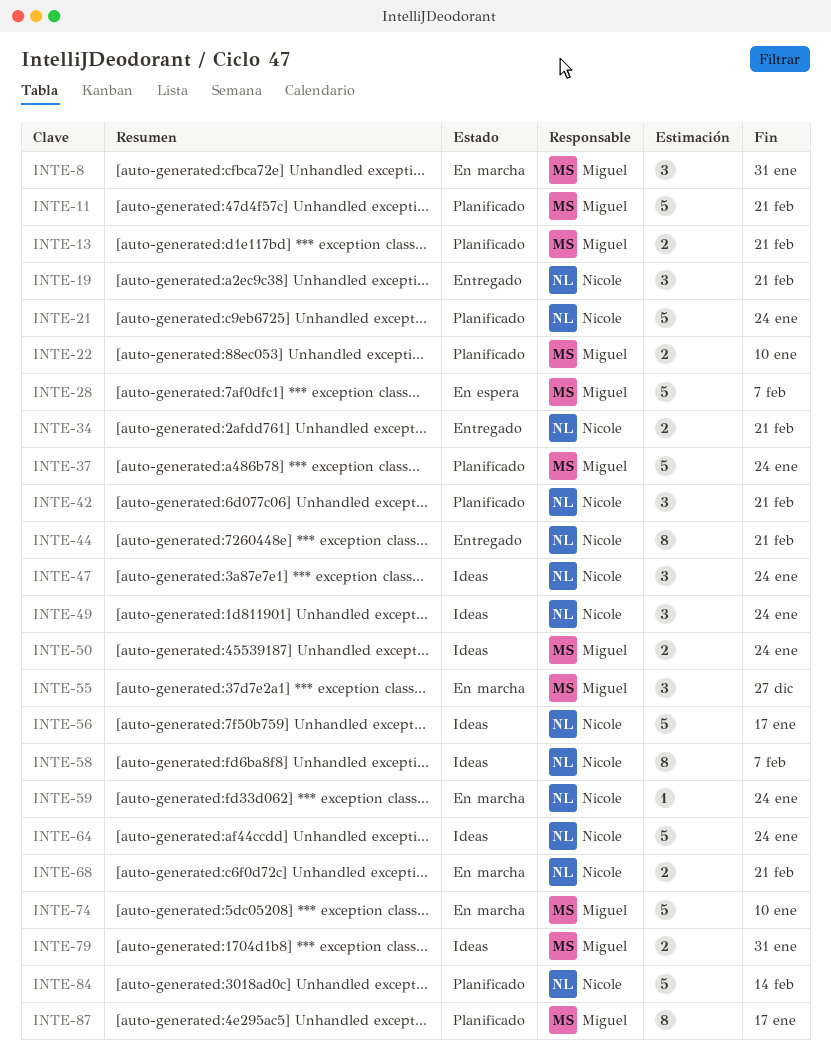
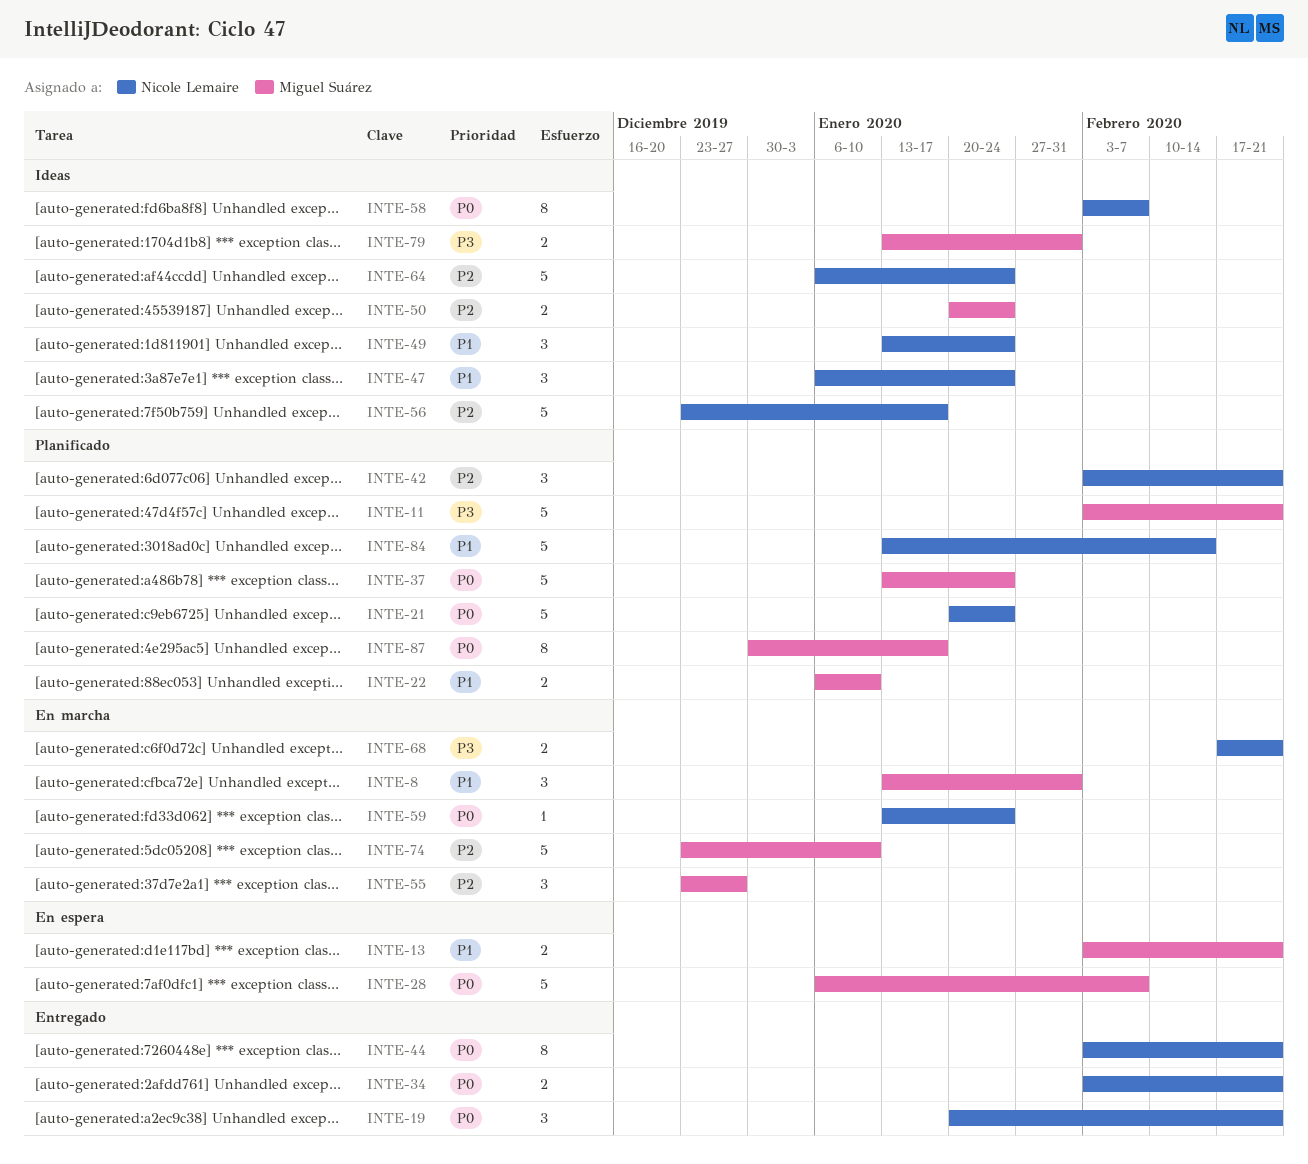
INTE-13, status: Planificado -> En espera

